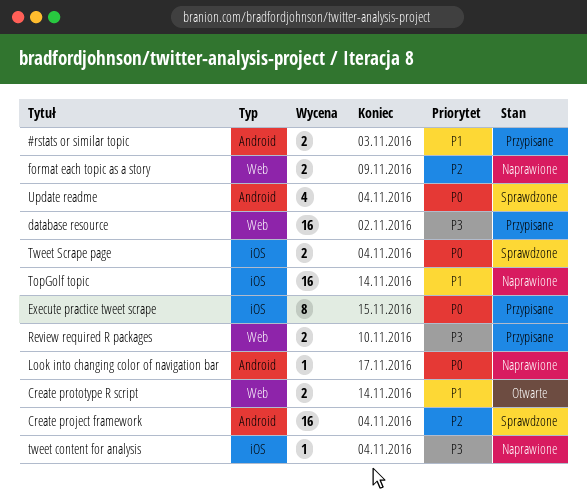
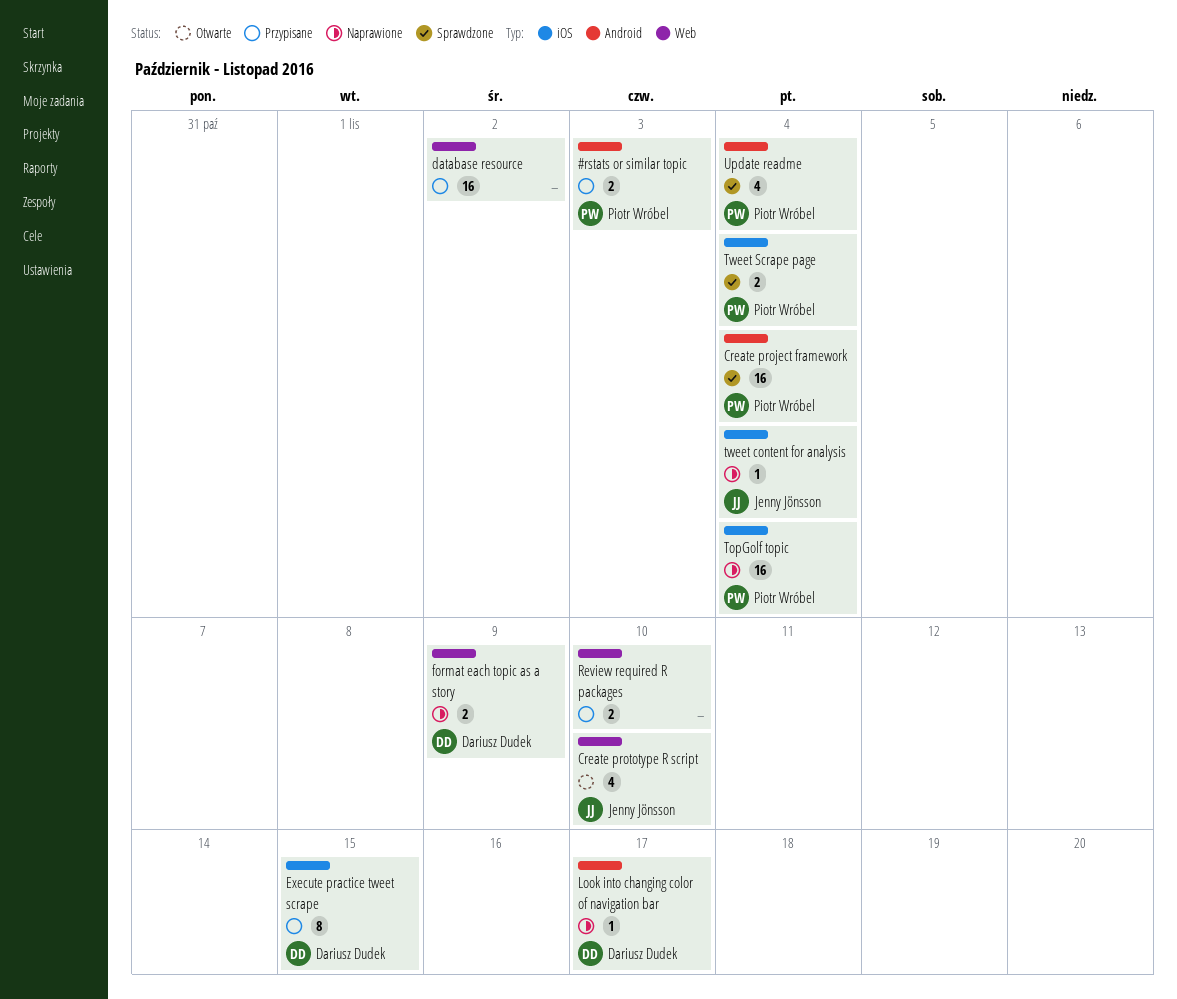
Create prototype R script, estimate: 2 -> 4
Create prototype R script, due: Nov 14 -> Nov 10
TopGolf topic, due: Nov 14 -> Nov 4

